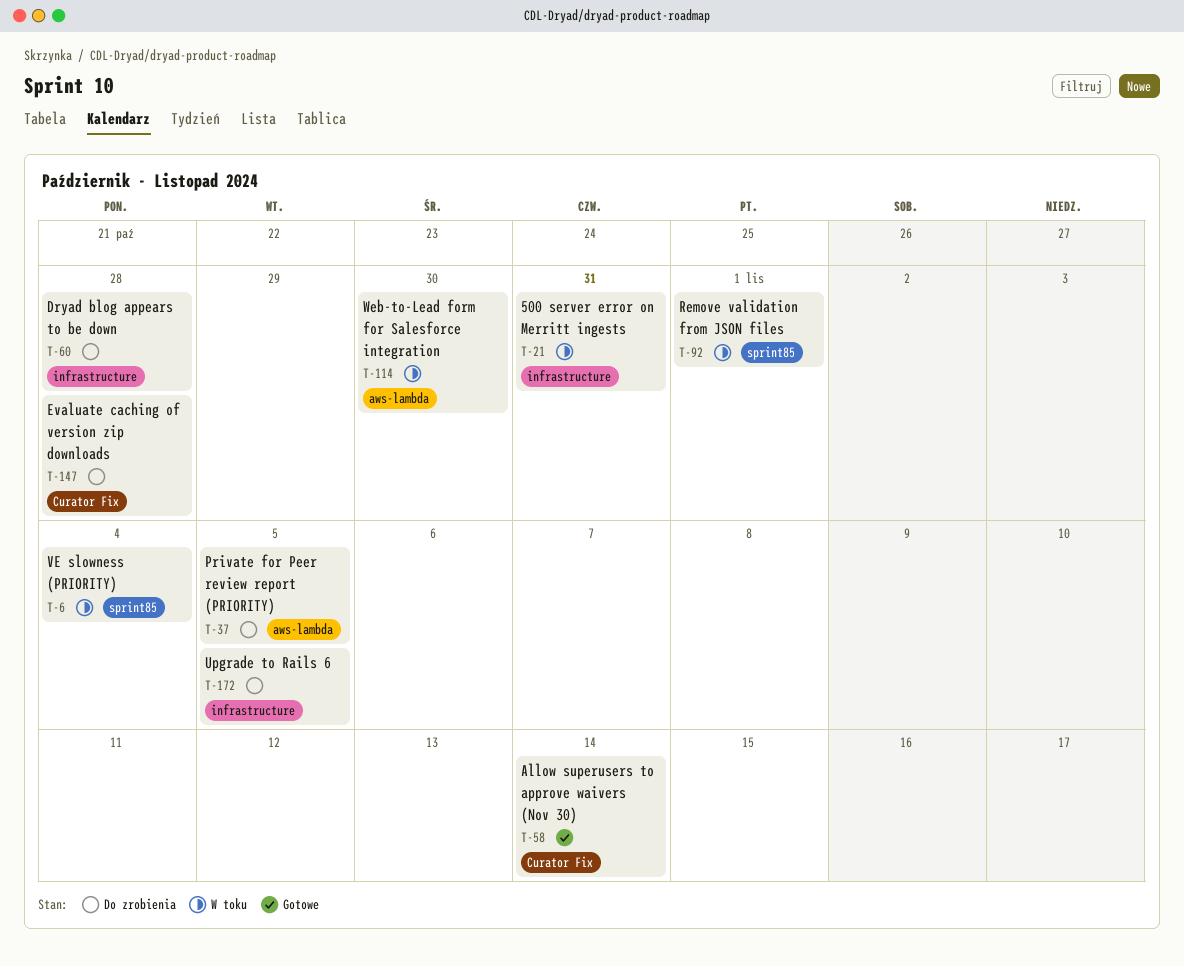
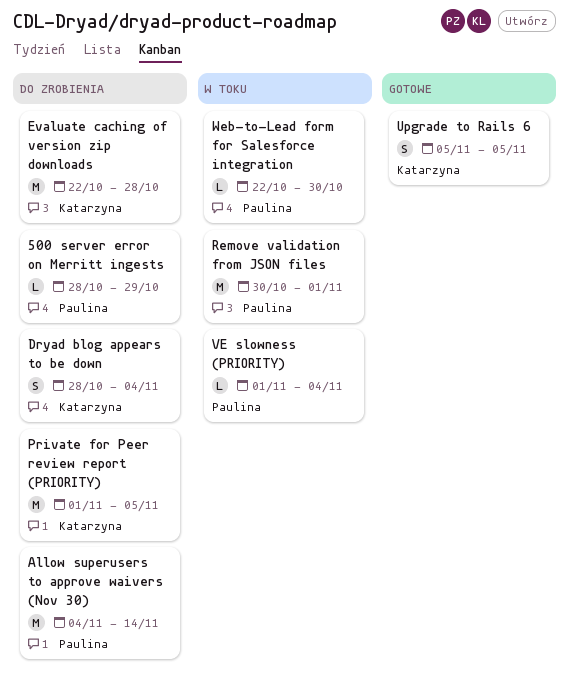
500 server error on Merritt ingests, status: W toku -> Do zrobienia
500 server error on Merritt ingests, due: Oct 31 -> Oct 29
Allow superusers to approve waivers (Nov 30), status: Gotowe -> Do zrobienia
Dryad blog appears to be down, due: Oct 28 -> Nov 4
Upgrade to Rails 6, status: Do zrobienia -> Gotowe

